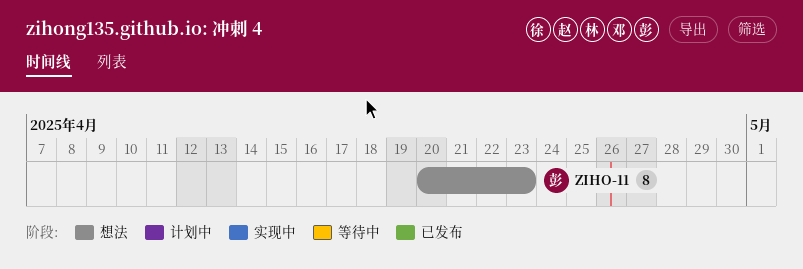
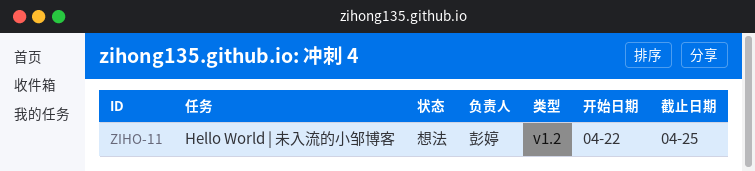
ZIHO-11, start: Apr 20 -> Apr 22
ZIHO-11, due: Apr 23 -> Apr 25

